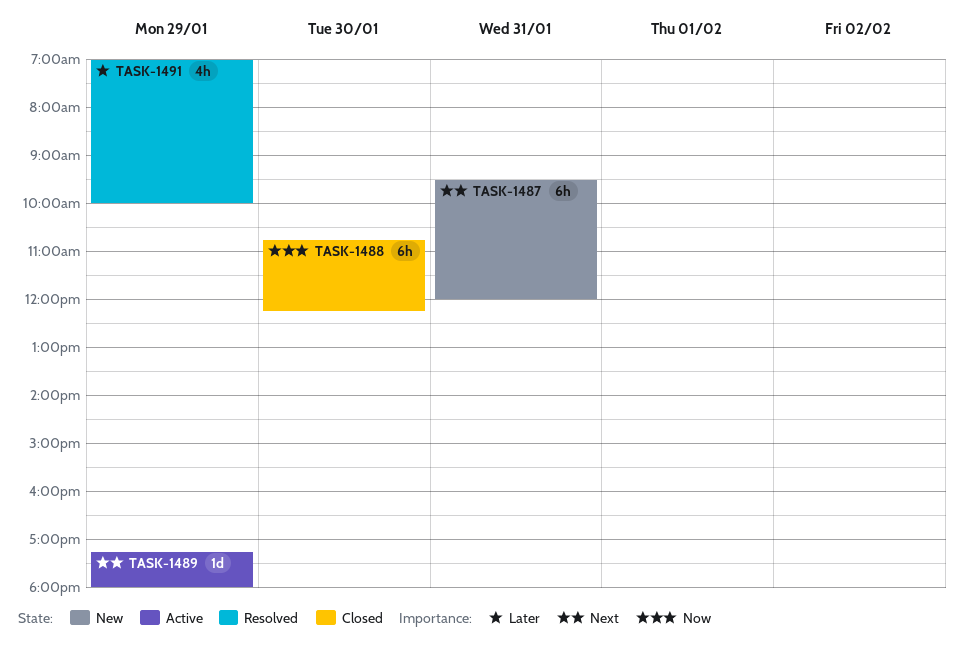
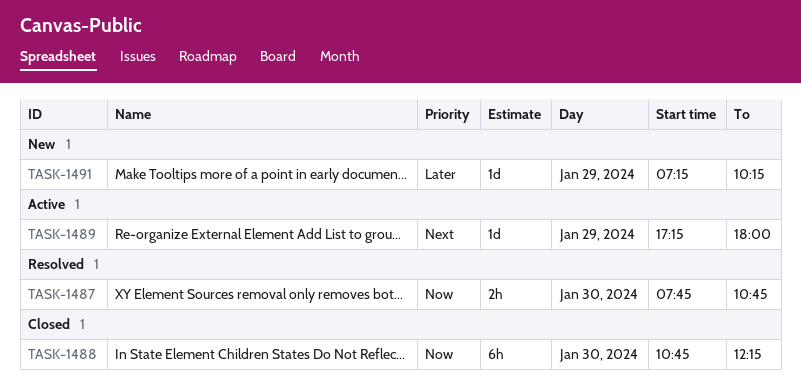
TASK-1487, status: New -> Resolved
TASK-1487, priority: Next -> Now
TASK-1487, estimate: 6h -> 2h
TASK-1487, day: Jan 31 -> Jan 30
TASK-1487, begins: 09:30 -> 07:45
TASK-1487, ends: 12:00 -> 10:45
TASK-1491, status: Resolved -> New
TASK-1491, estimate: 4h -> 1d
TASK-1491, begins: 07:00 -> 07:15
TASK-1491, ends: 10:00 -> 10:15

